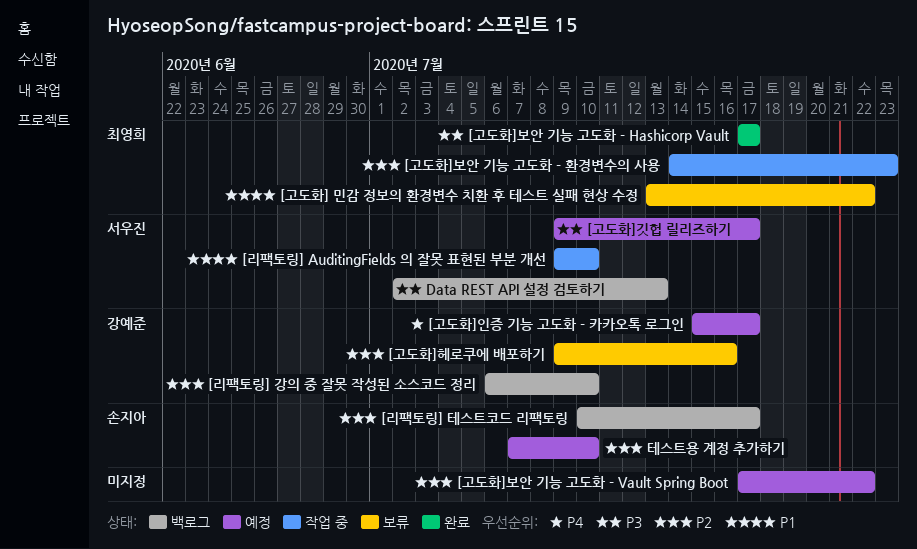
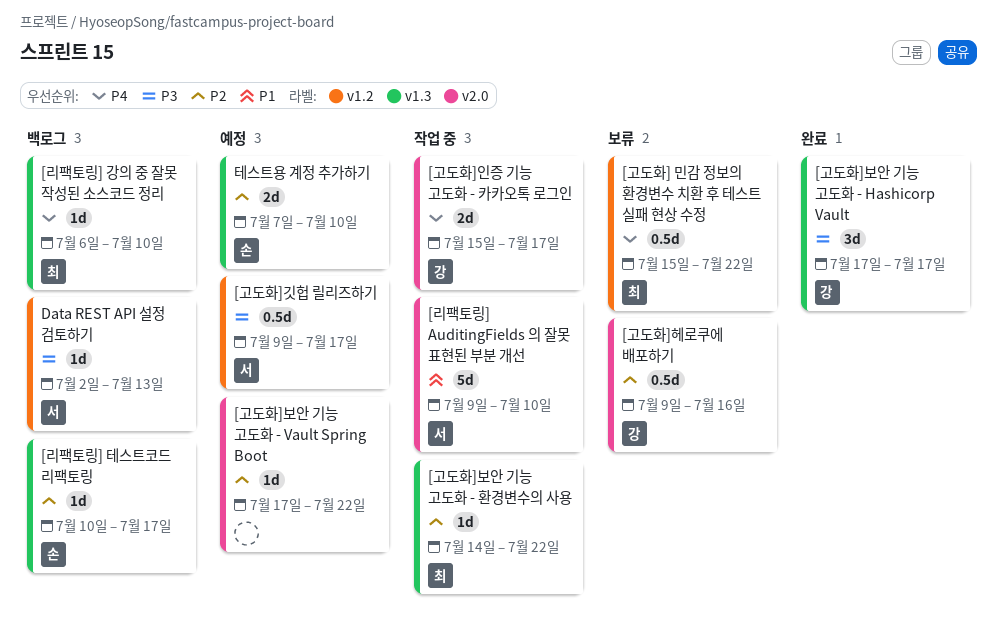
[고도화] 민감 정보의 환경변수 치환 후 테스트 실패 현상 수정, priority: P1 -> P4
[고도화] 민감 정보의 환경변수 치환 후 테스트 실패 현상 수정, start: Jul 13 -> Jul 15
[고도화]보안 기능 고도화 - Hashicorp Vault, owner: 최영희 -> 강예준
[고도화]보안 기능 고도화 - 환경변수의 사용, due: Jul 23 -> Jul 22
[고도화]인증 기능 고도화 - 카카오톡 로그인, status: 예정 -> 작업 중
[리팩토링] 강의 중 잘못 작성된 소스코드 정리, owner: 강예준 -> 최영희
[리팩토링] 강의 중 잘못 작성된 소스코드 정리, priority: P2 -> P4

